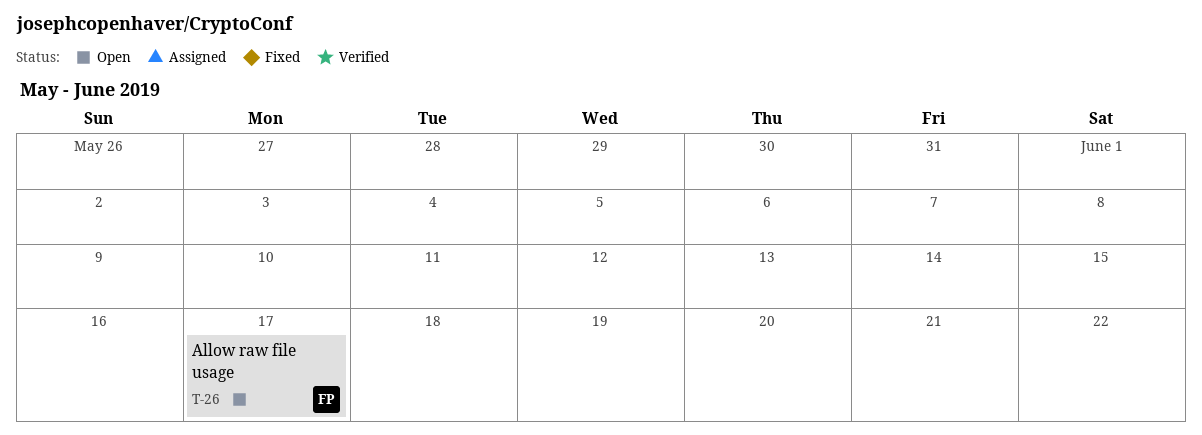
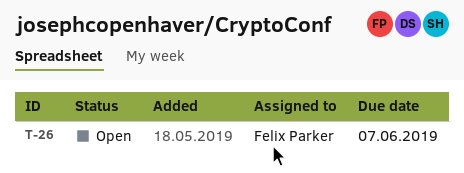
T-26, due: Jun 17 -> Jun 7

